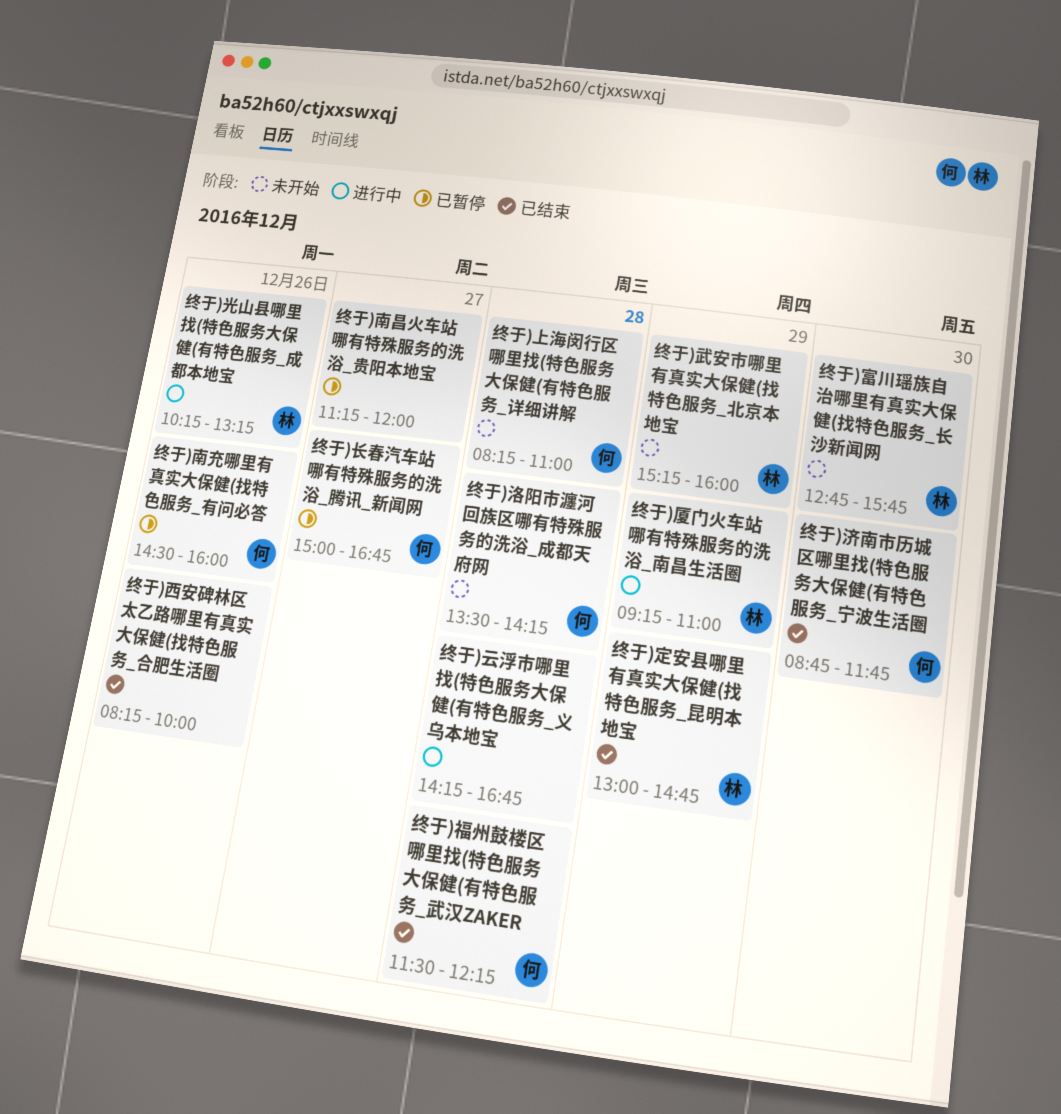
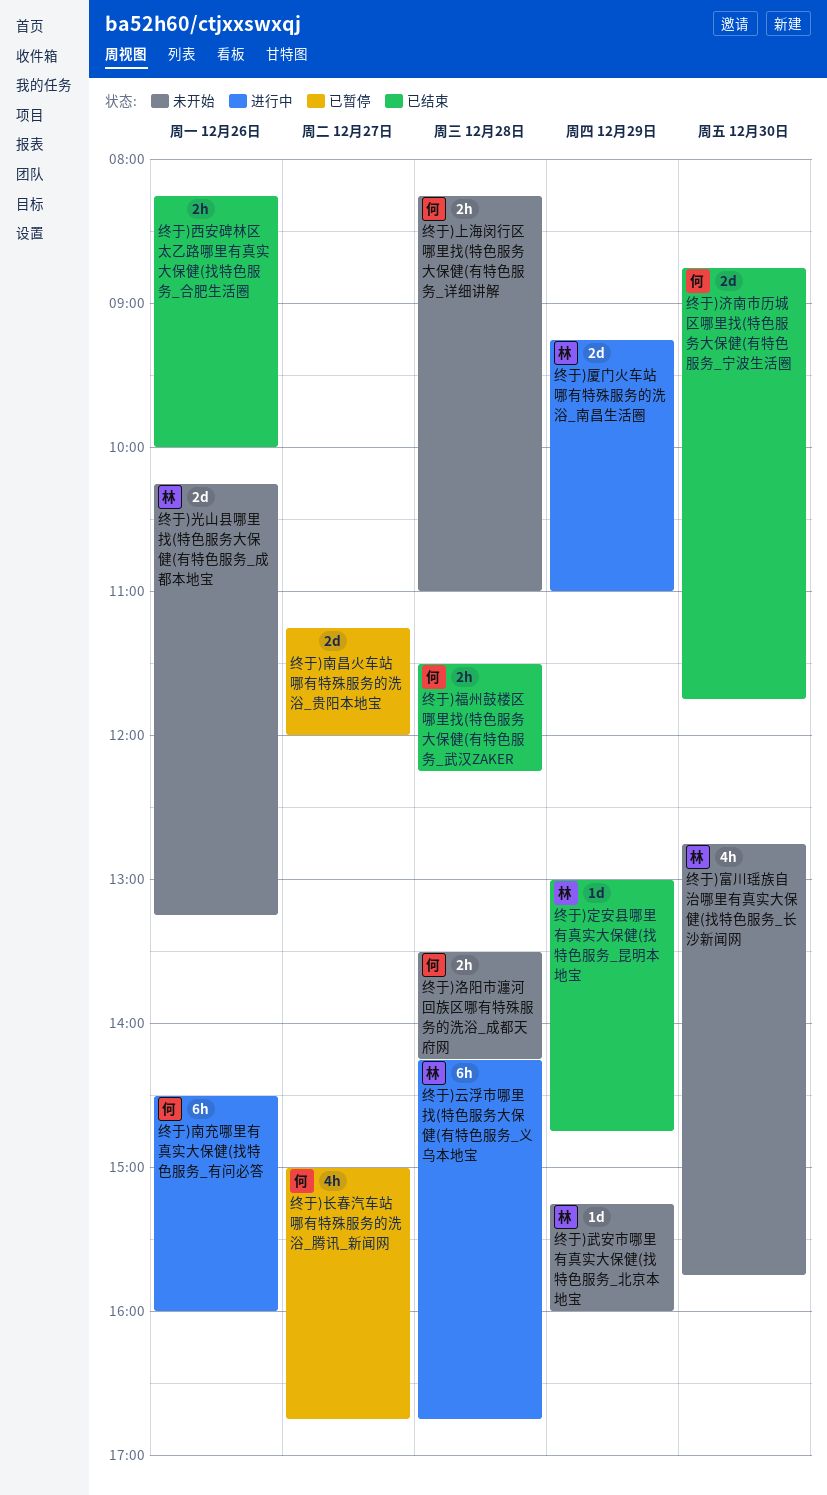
终于)云浮市哪里找(特色服务大保健(有特色服务_义乌本地宝, owner: none -> 林
终于)光山县哪里找(特色服务大保健(有特色服务_成都本地宝, status: 进行中 -> 未开始
终于)南充哪里有真实大保健(找特色服务_有问必答, status: 已暂停 -> 进行中

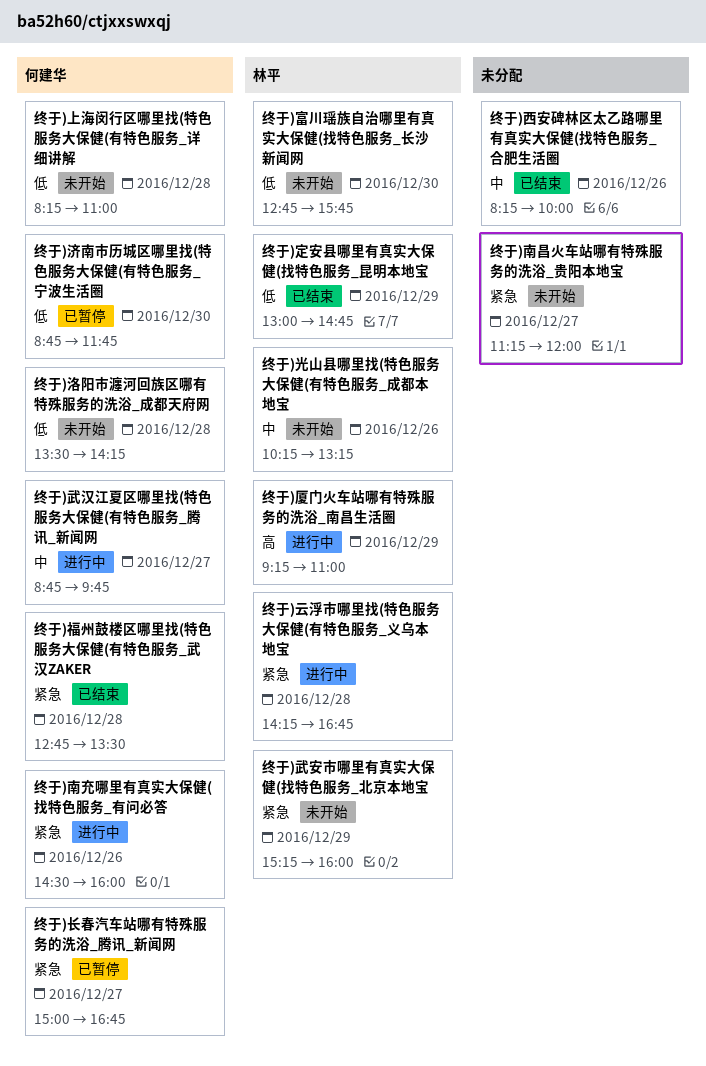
终于)南昌火车站哪有特殊服务的洗浴_贵阳本地宝, status: 已暂停 -> 未开始
终于)武汉江夏区哪里找(特色服务大保健(有特色服务_腾讯_新闻网: none -> present
终于)济南市历城区哪里找(特色服务大保健(有特色服务_宁波生活圈, status: 已结束 -> 已暂停
终于)福州鼓楼区哪里找(特色服务大保健(有特色服务_武汉ZAKER, begins: 11:30 -> 12:45
终于)福州鼓楼区哪里找(特色服务大保健(有特色服务_武汉ZAKER, ends: 12:15 -> 13:30

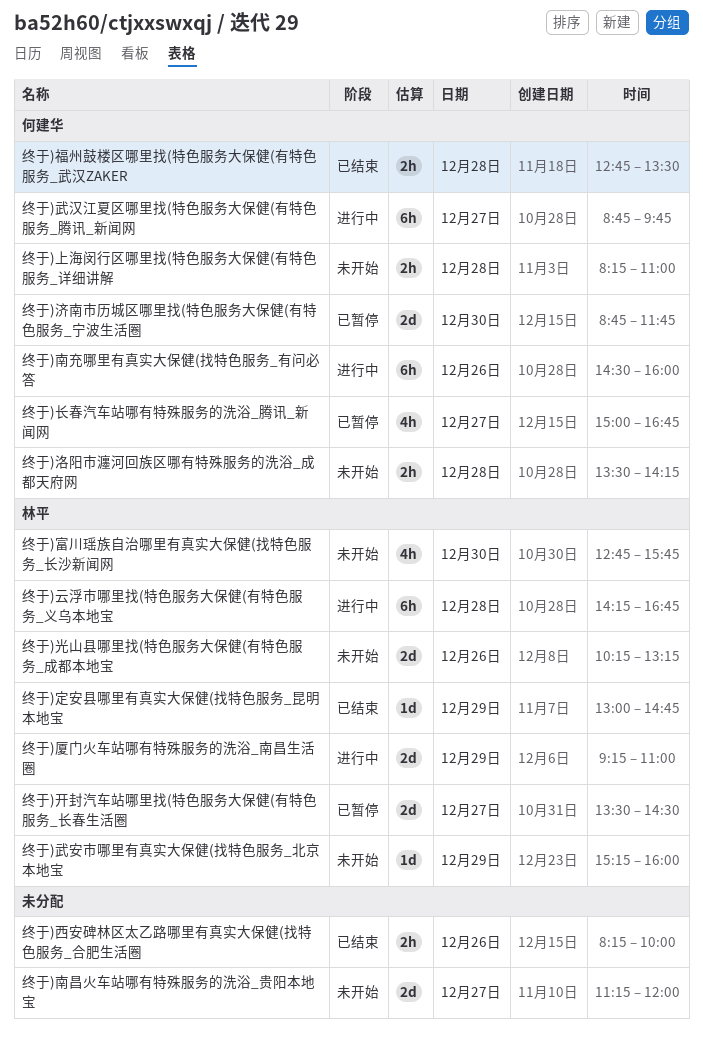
终于)开封汽车站哪里找(特色服务大保健(有特色服务_长春生活圈: none -> present

